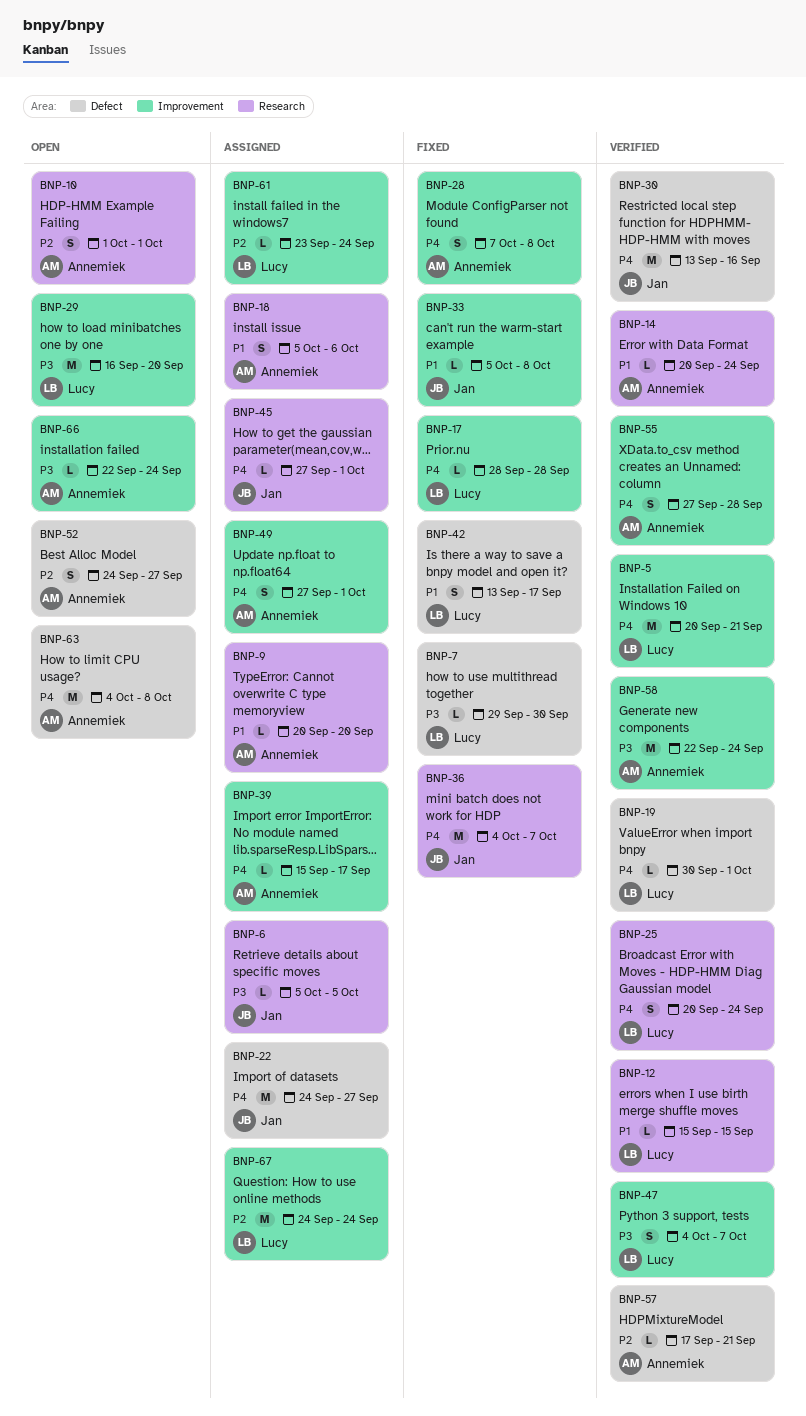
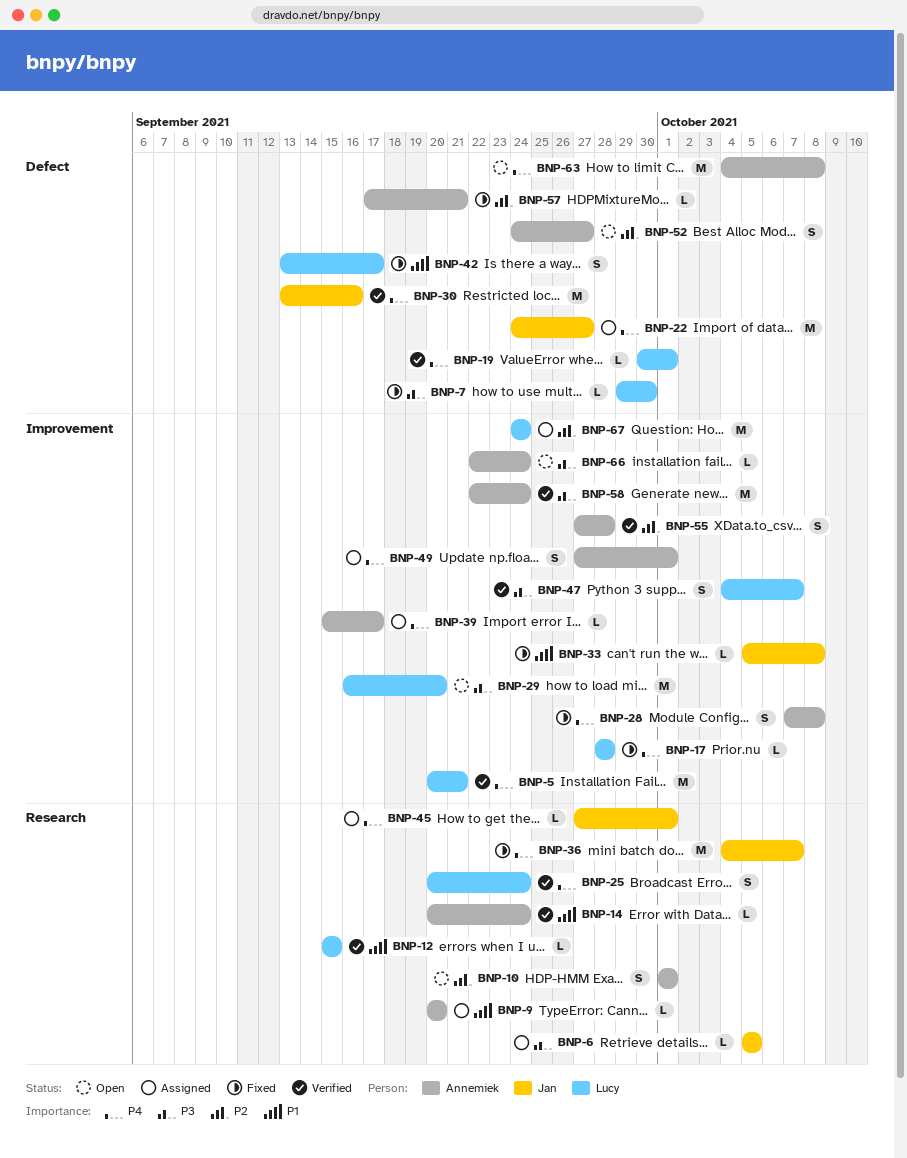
BNP-18: present -> none
BNP-55, priority: P4 -> P2
BNP-57, status: Verified -> Fixed
BNP-61: present -> none

